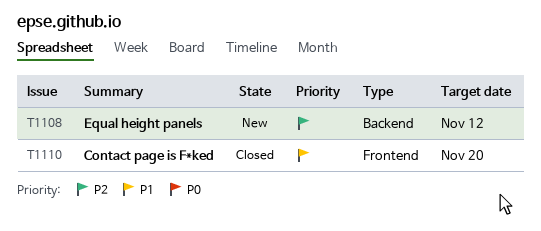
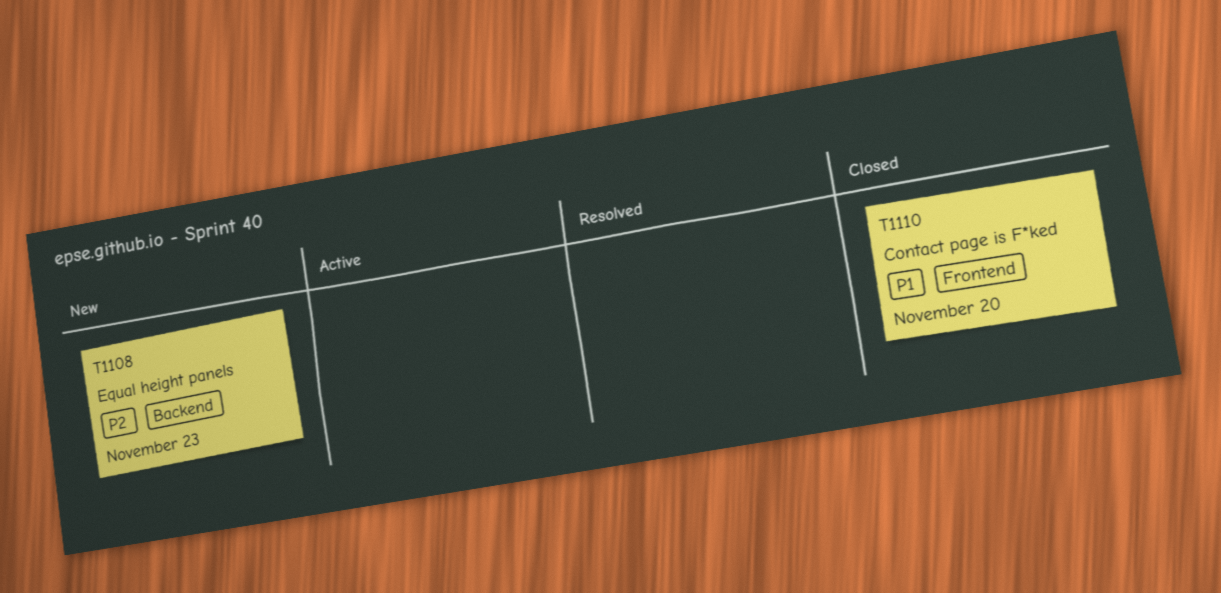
T1108, due: Nov 12 -> Nov 23

